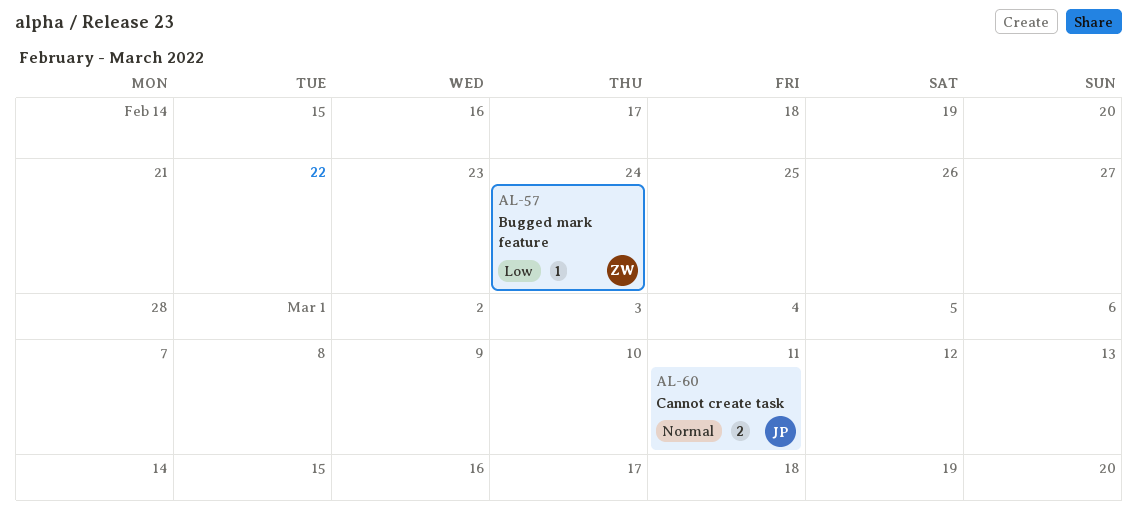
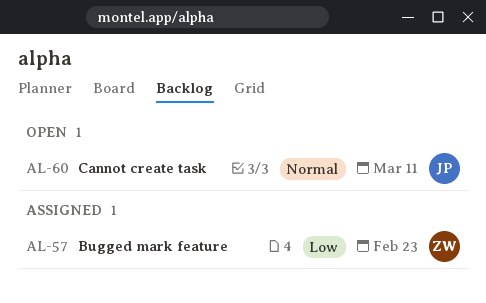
AL-57, due: Feb 24 -> Feb 23

